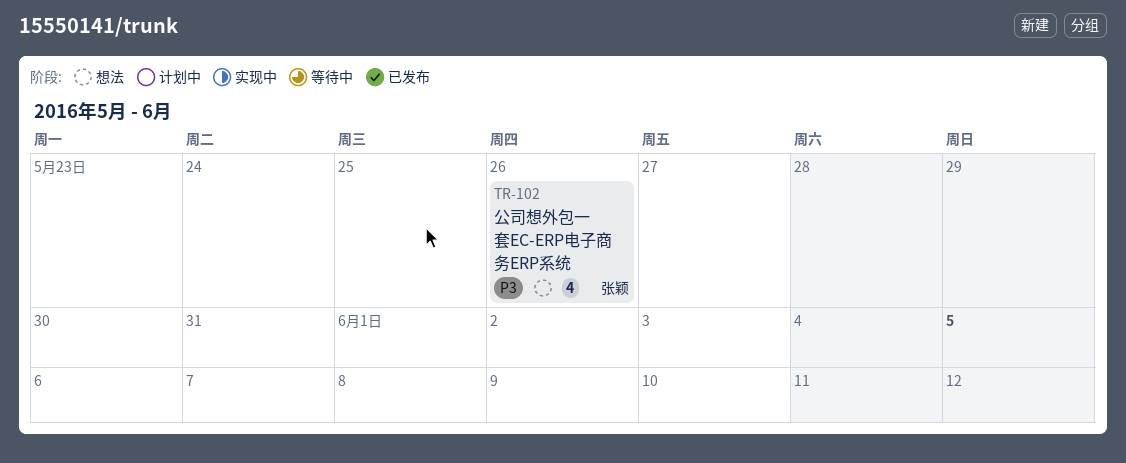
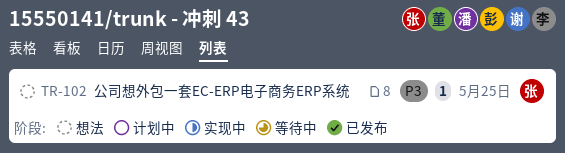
TR-102, estimate: 4 -> 1
TR-102, due: May 26 -> May 25

